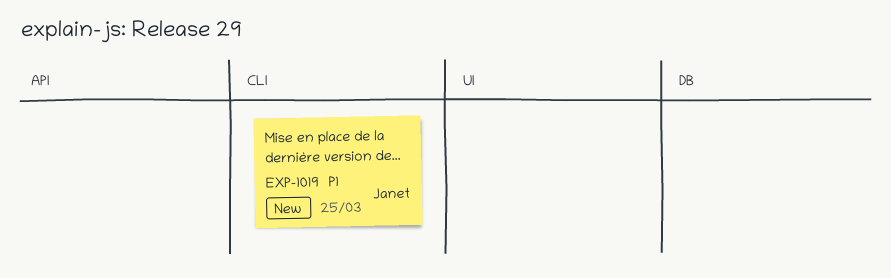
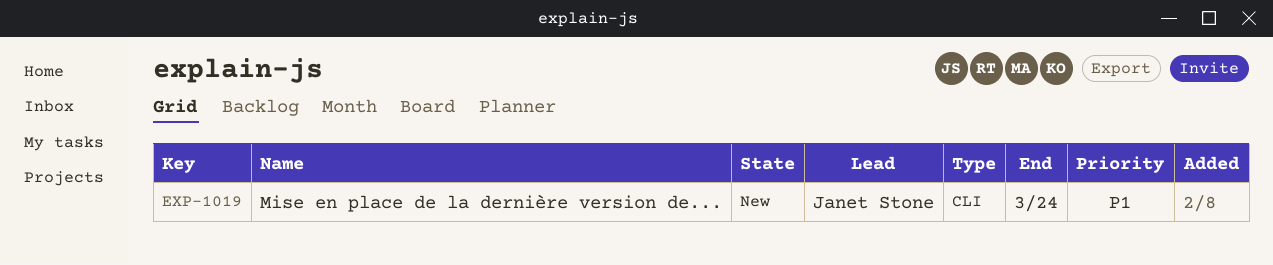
EXP-1019, due: Mar 25 -> Mar 24

